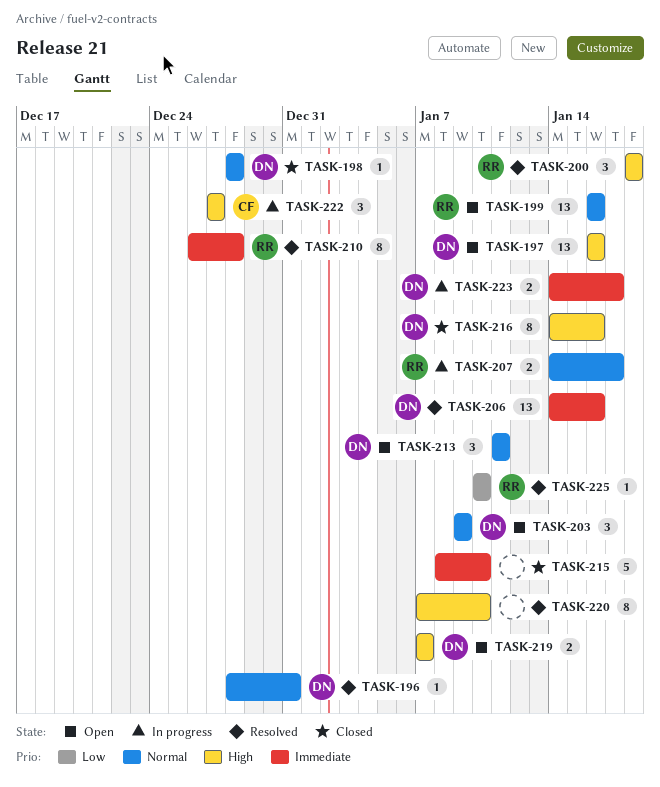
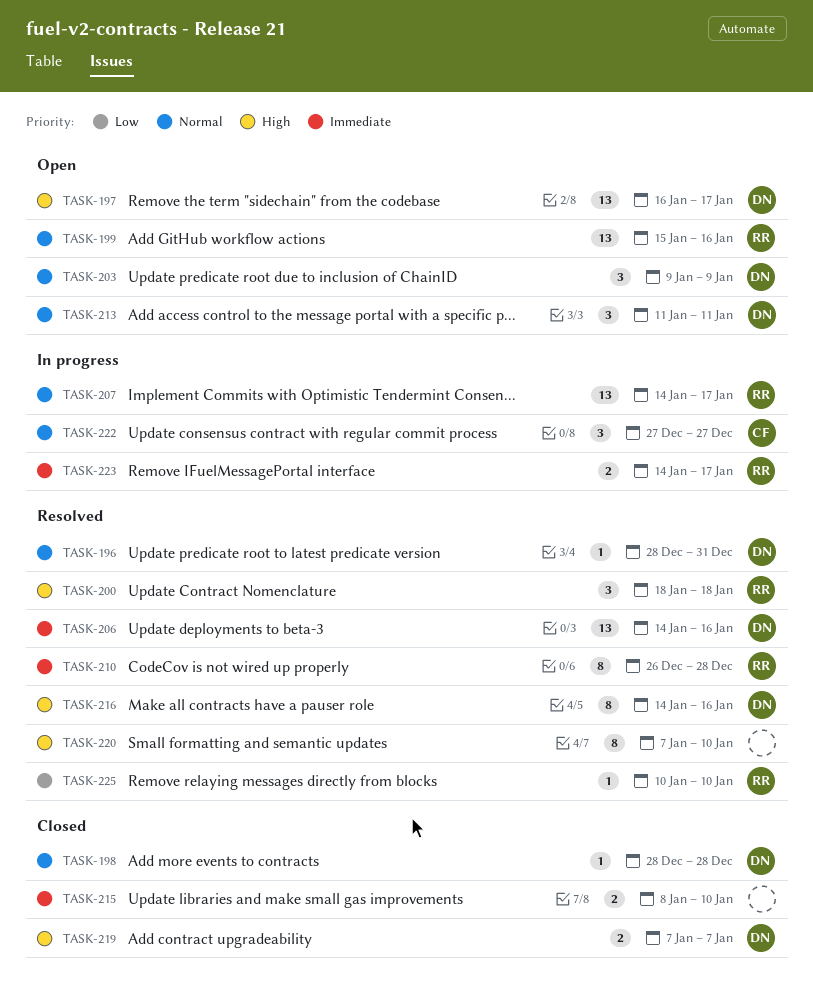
TASK-197, due: Jan 16 -> Jan 17
TASK-199, start: Jan 16 -> Jan 15
TASK-207, estimate: 2 -> 13
TASK-215, estimate: 5 -> 2
TASK-216, status: Closed -> Resolved
TASK-219, status: Open -> Closed
TASK-222, priority: High -> Normal
TASK-223, owner: DN -> RR

